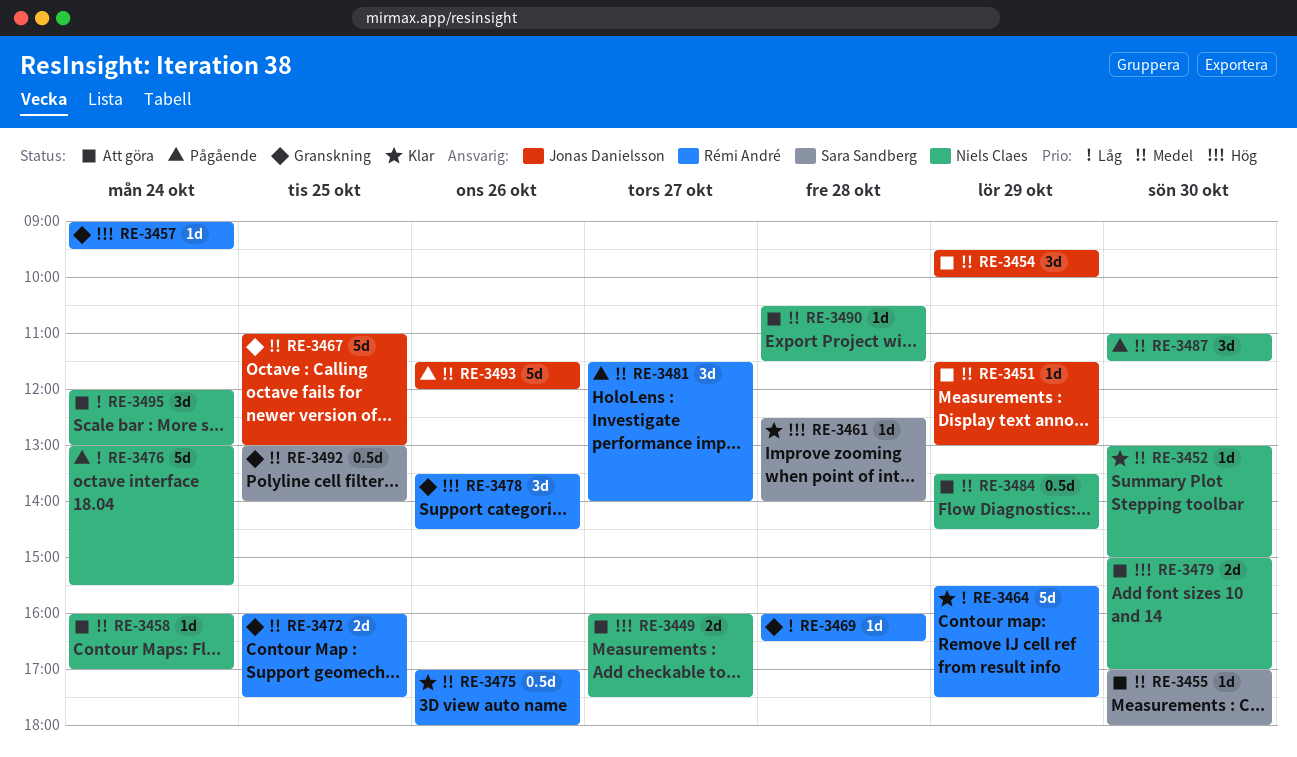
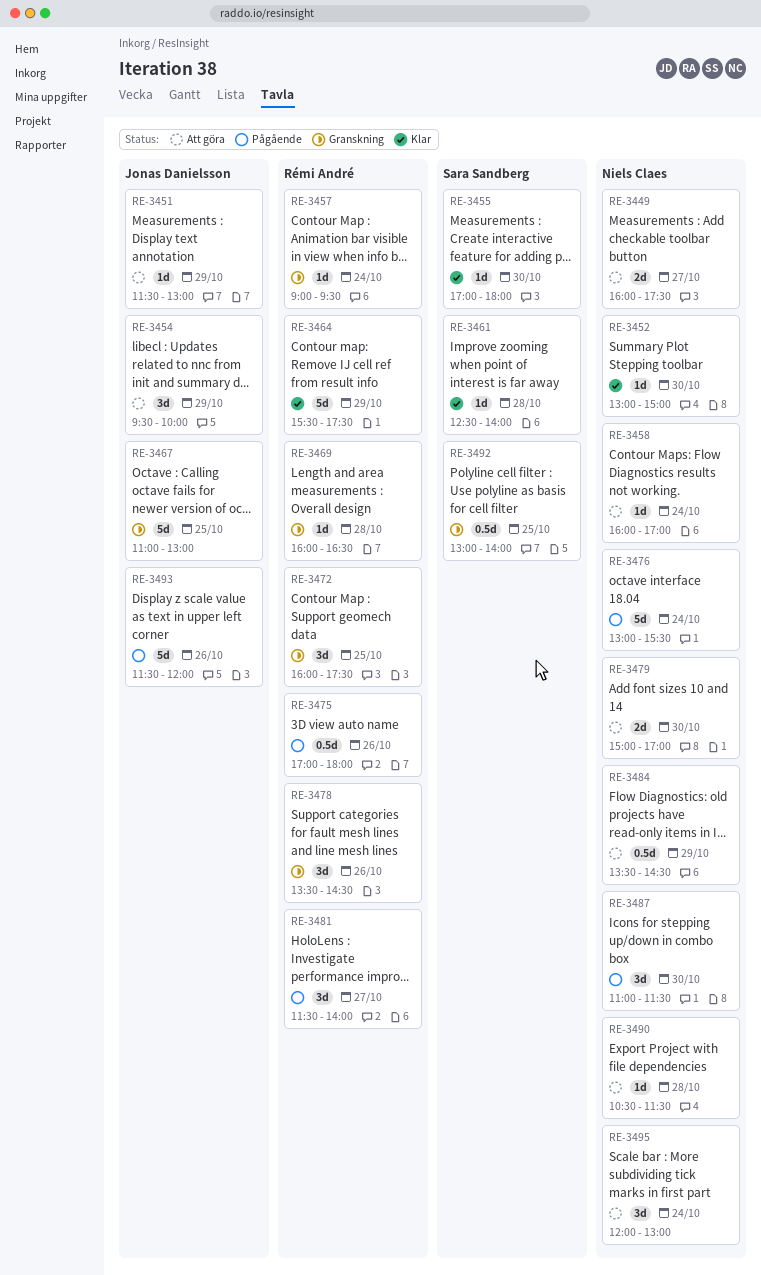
RE-3455, status: Att göra -> Klar
RE-3472, estimate: 2d -> 3d
RE-3475, status: Klar -> Pågående

